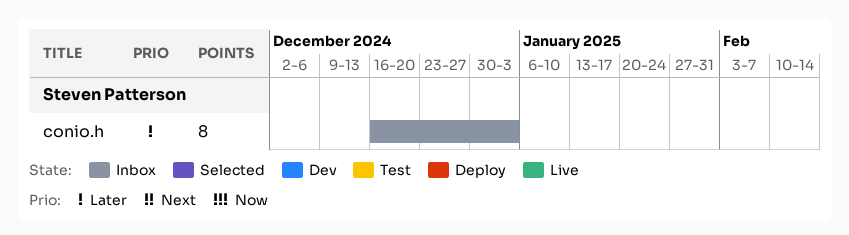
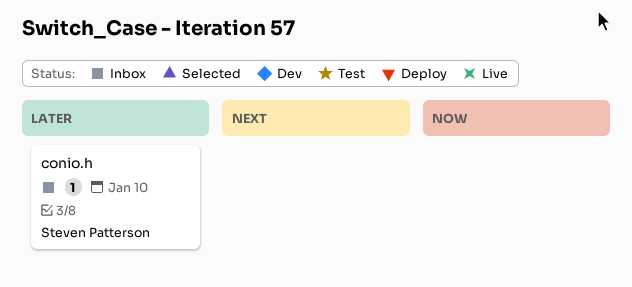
conio.h, estimate: 8 -> 1
conio.h, due: Jan 3 -> Jan 10

